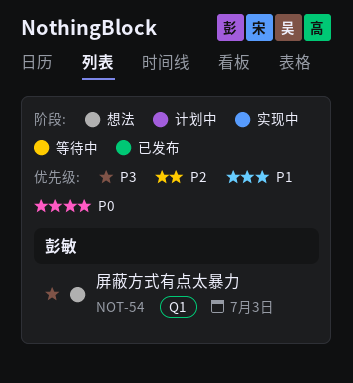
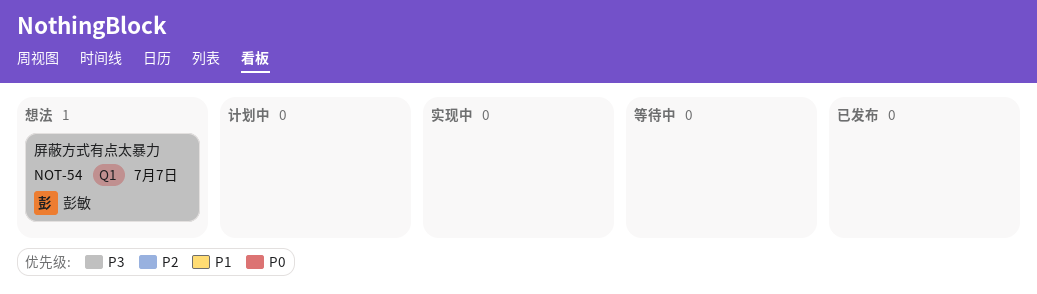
NOT-54, due: Jul 3 -> Jul 7

